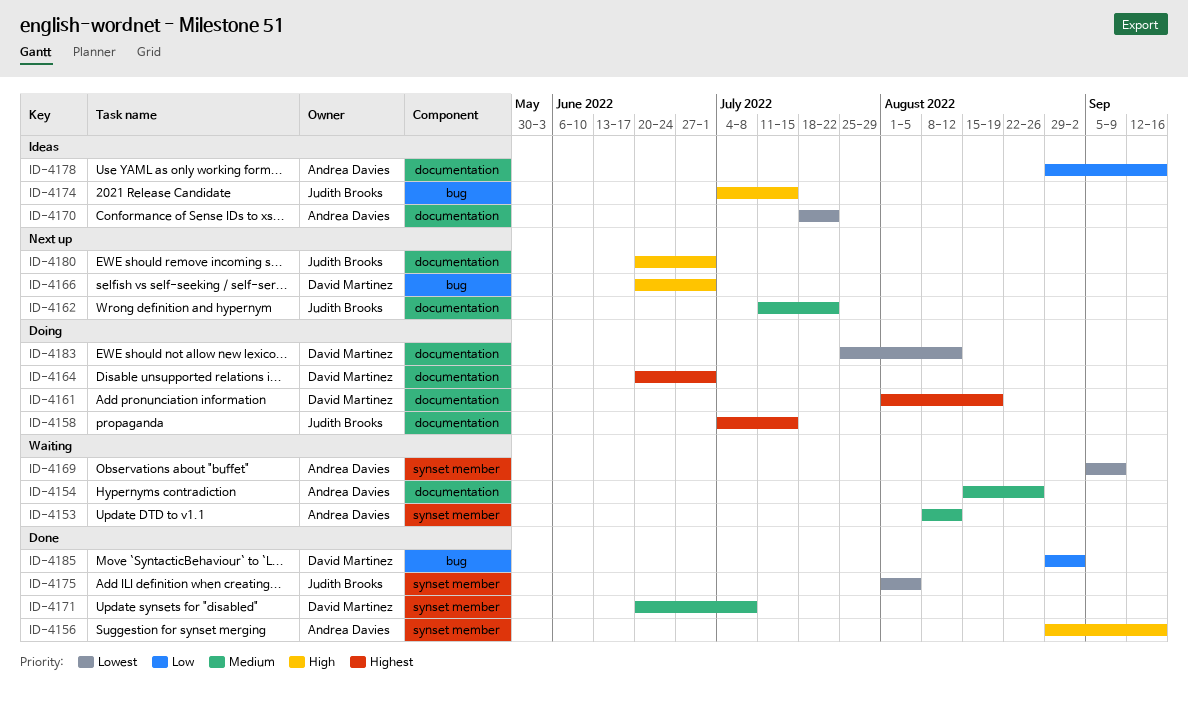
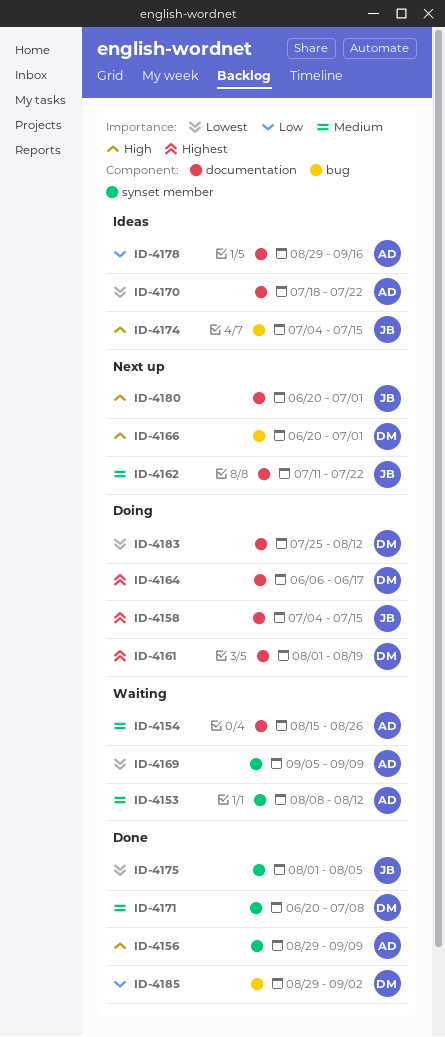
ID-4156, due: Sep 16 -> Sep 9
ID-4164, start: Jun 20 -> Jun 6
ID-4164, due: Jul 1 -> Jun 17

